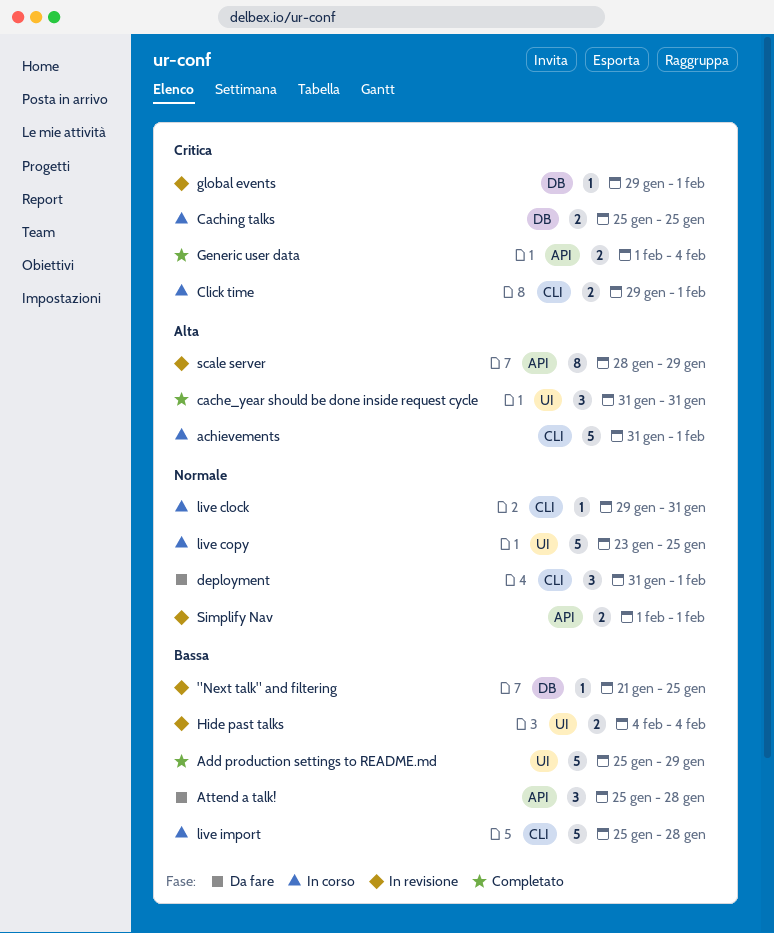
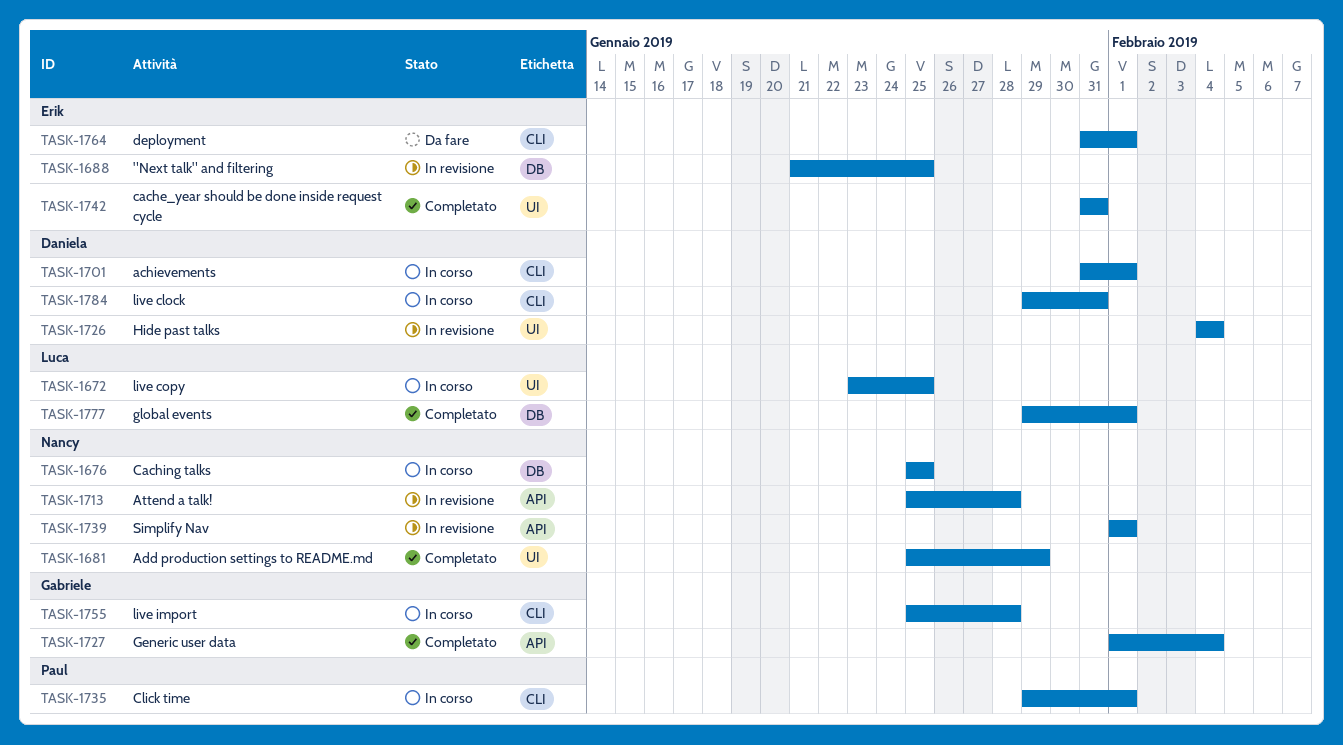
Attend a talk!, status: Da fare -> In revisione
global events, status: In revisione -> Completato
scale server: present -> none

